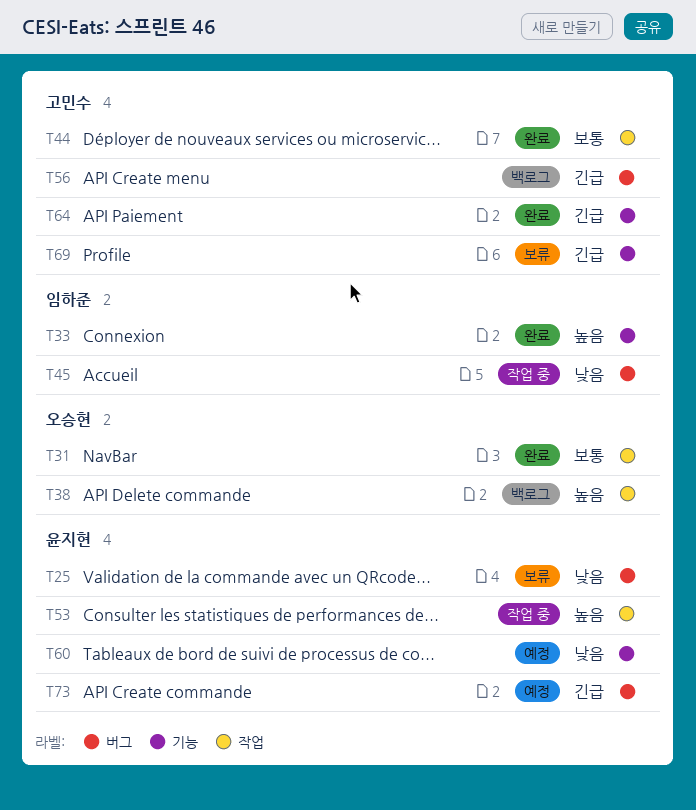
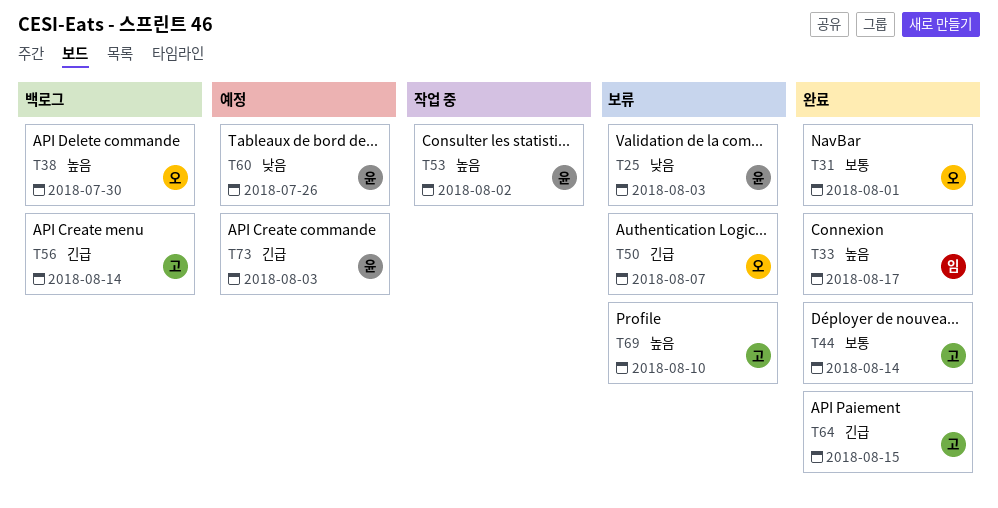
T45: present -> none
T50: none -> present
T69, priority: 긴급 -> 높음

